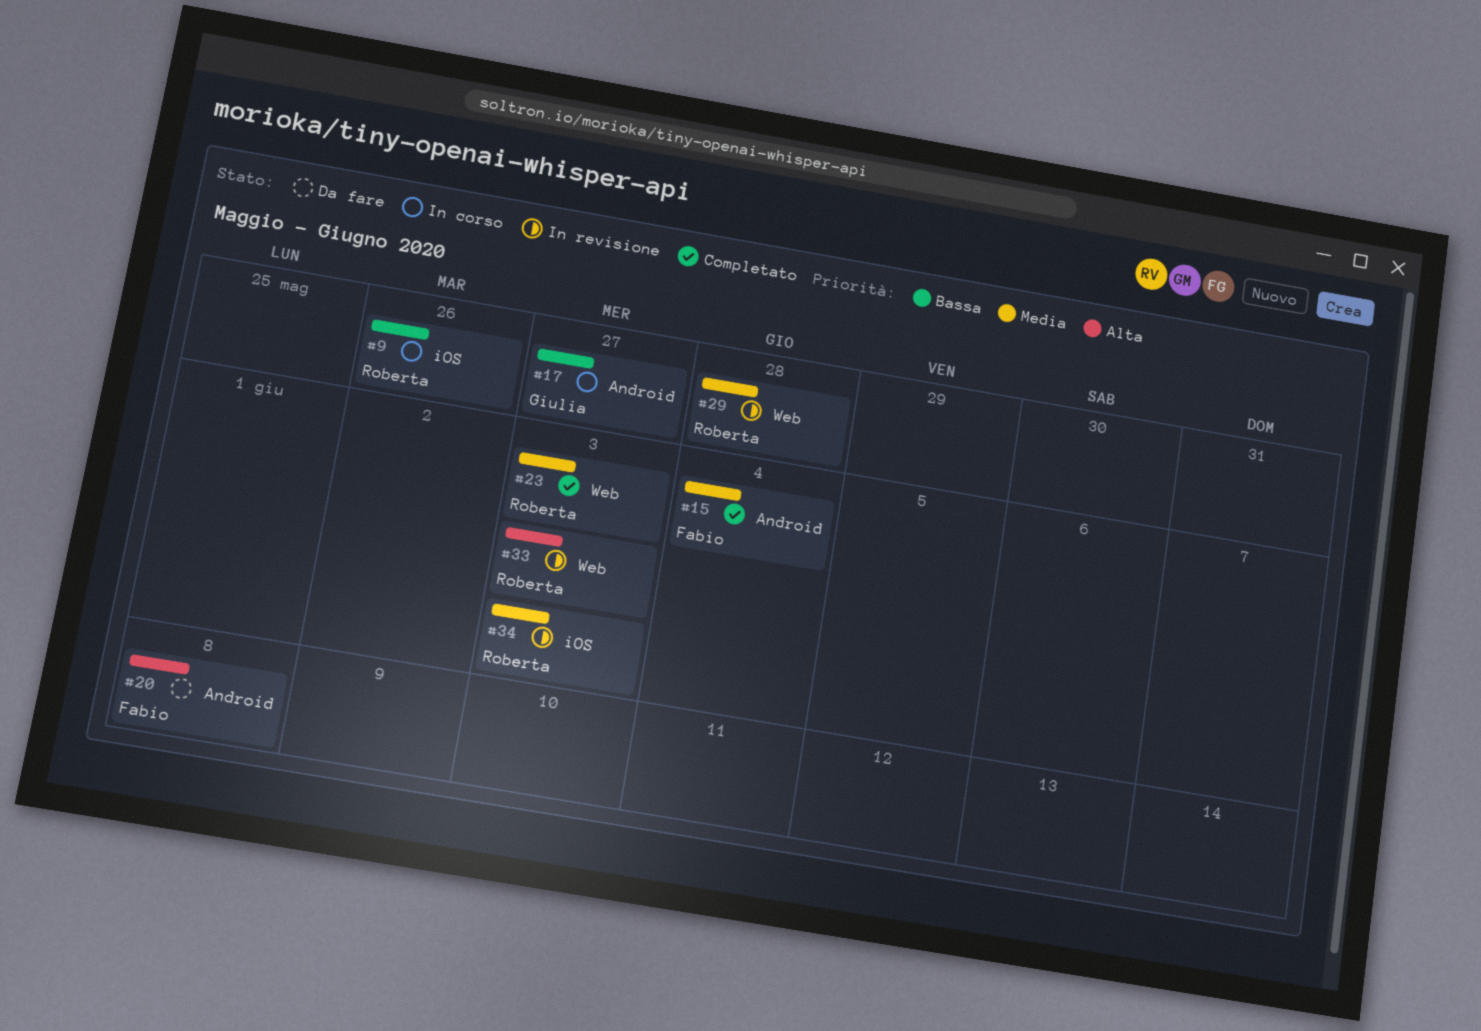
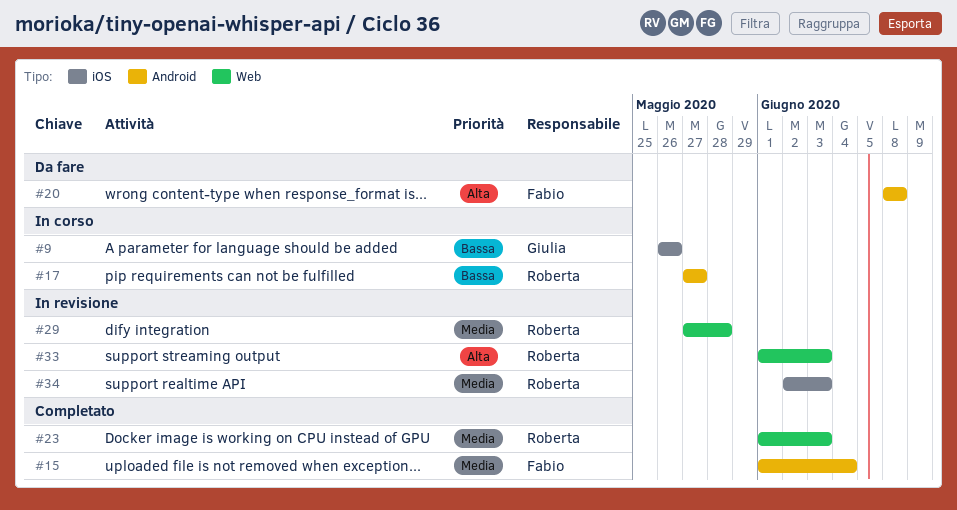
#9, owner: Roberta -> Giulia
#17, owner: Giulia -> Roberta

